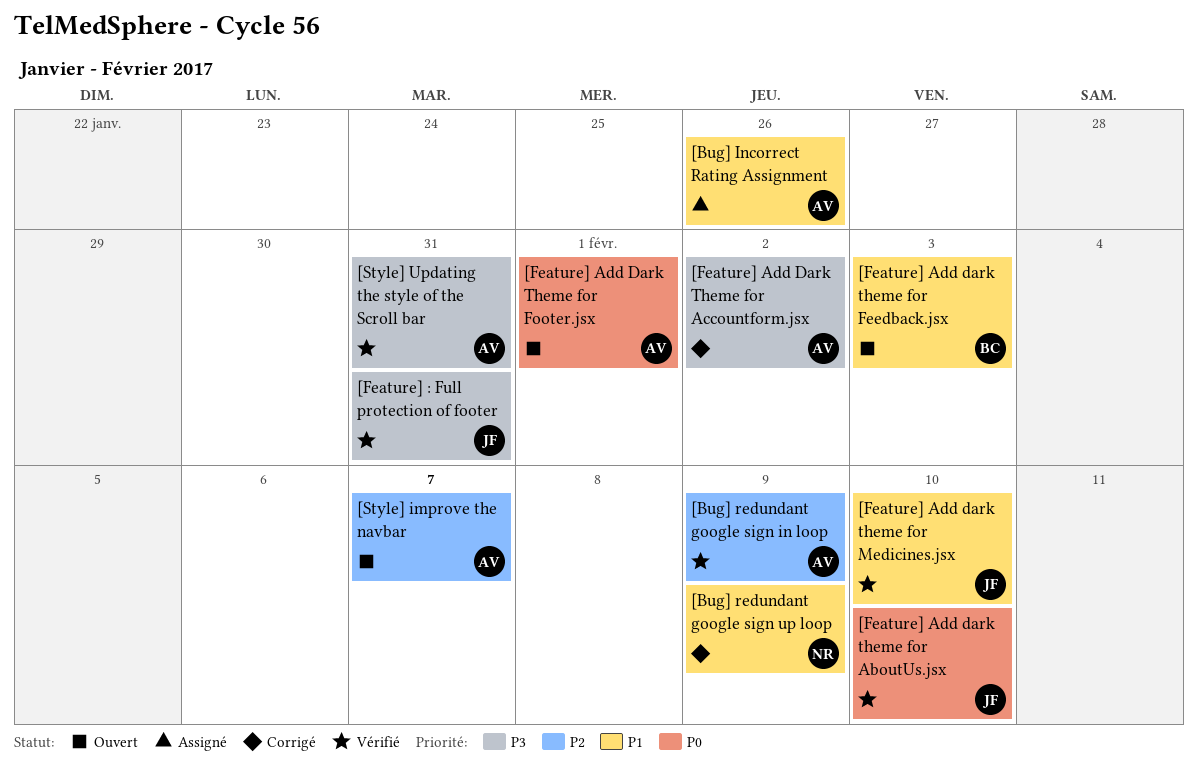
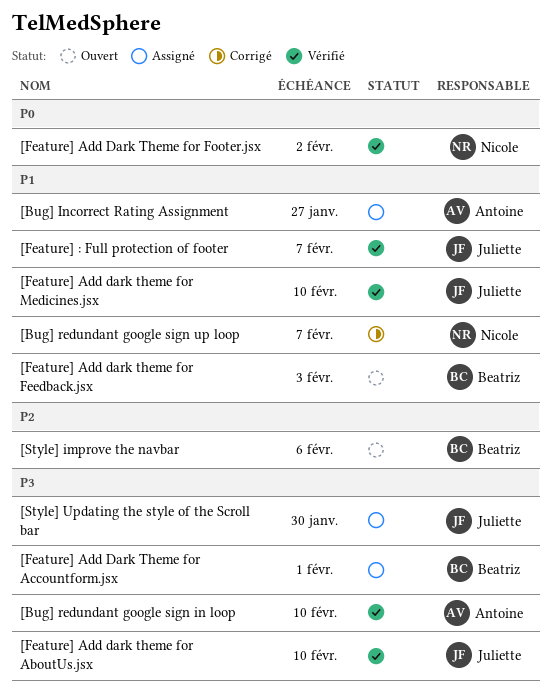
[Bug] Incorrect Rating Assignment, due: Jan 26 -> Jan 27
[Bug] redundant google sign in loop, priority: P2 -> P3
[Bug] redundant google sign in loop, due: Feb 9 -> Feb 10
[Bug] redundant google sign up loop, due: Feb 9 -> Feb 7
[Feature] : Full protection of footer, priority: P3 -> P1
[Feature] : Full protection of footer, due: Jan 31 -> Feb 7
[Feature] Add dark theme for AboutUs.jsx, priority: P0 -> P3
[Feature] Add Dark Theme for Accountform.jsx, status: Corrigé -> Assigné
[Feature] Add Dark Theme for Accountform.jsx, owner: Antoine -> Beatriz
[Feature] Add Dark Theme for Accountform.jsx, due: Feb 2 -> Feb 1
[Feature] Add Dark Theme for Footer.jsx, status: Ouvert -> Vérifié
[Feature] Add Dark Theme for Footer.jsx, owner: Antoine -> Nicole
[Feature] Add Dark Theme for Footer.jsx, due: Feb 1 -> Feb 2
[Style] improve the navbar, owner: Antoine -> Beatriz
[Style] improve the navbar, due: Feb 7 -> Feb 6
[Style] Updating the style of the Scroll bar, status: Vérifié -> Assigné
[Style] Updating the style of the Scroll bar, owner: Antoine -> Juliette
[Style] Updating the style of the Scroll bar, due: Jan 31 -> Jan 30

